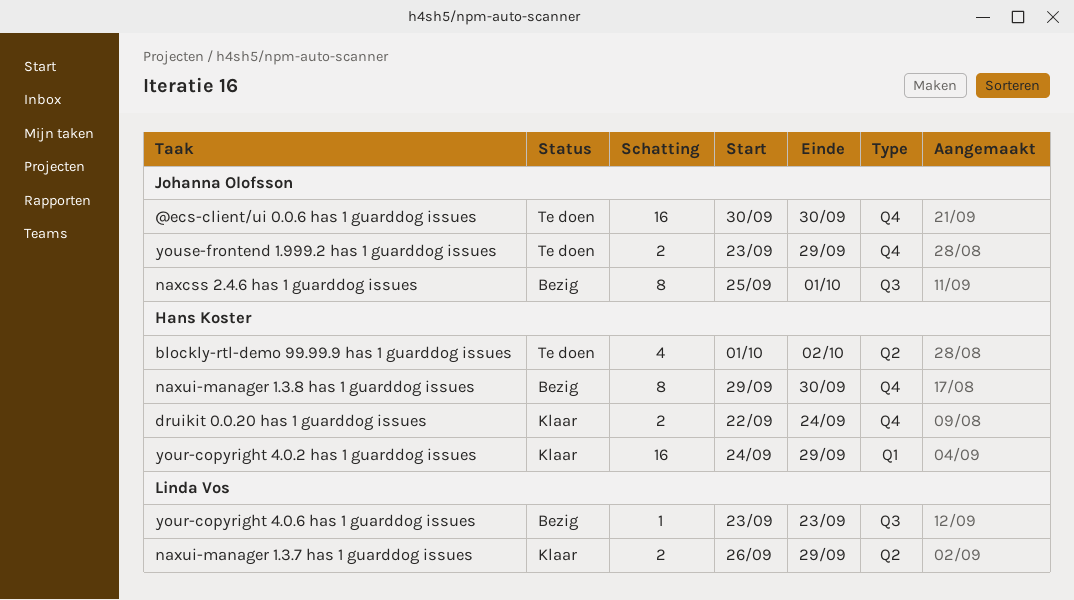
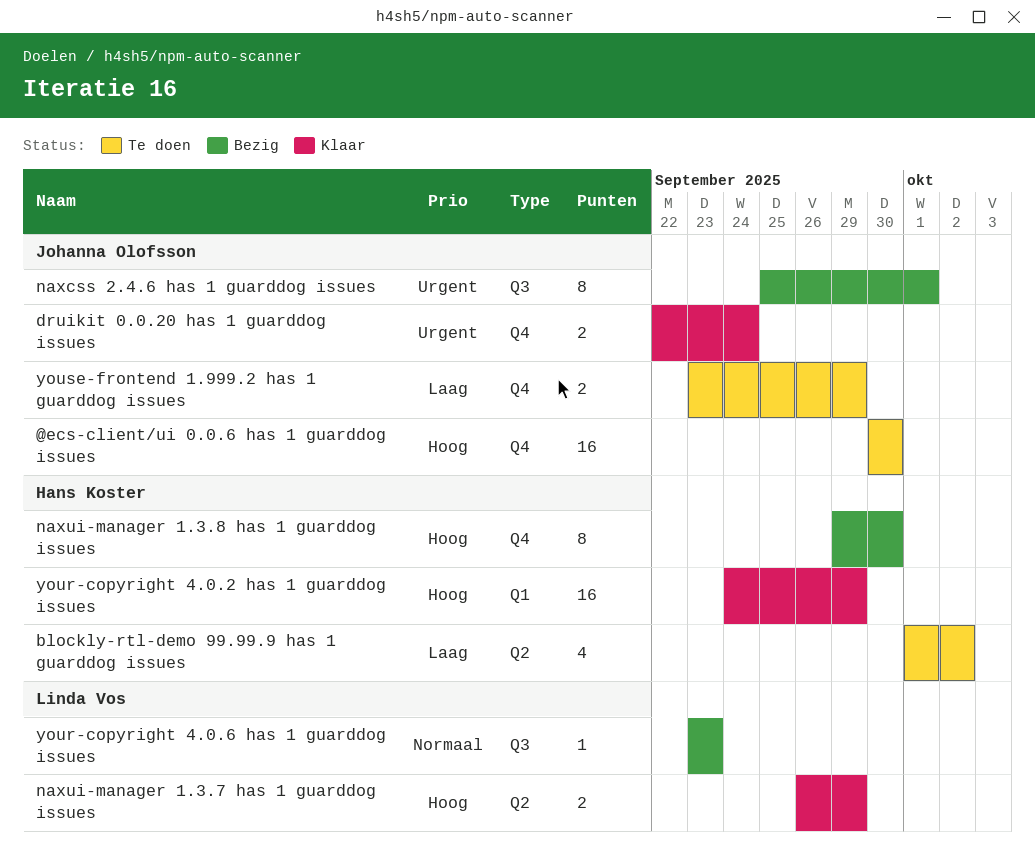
druikit 0.0.20 has 1 guarddog issues, owner: Hans Koster -> Johanna Olofsson

